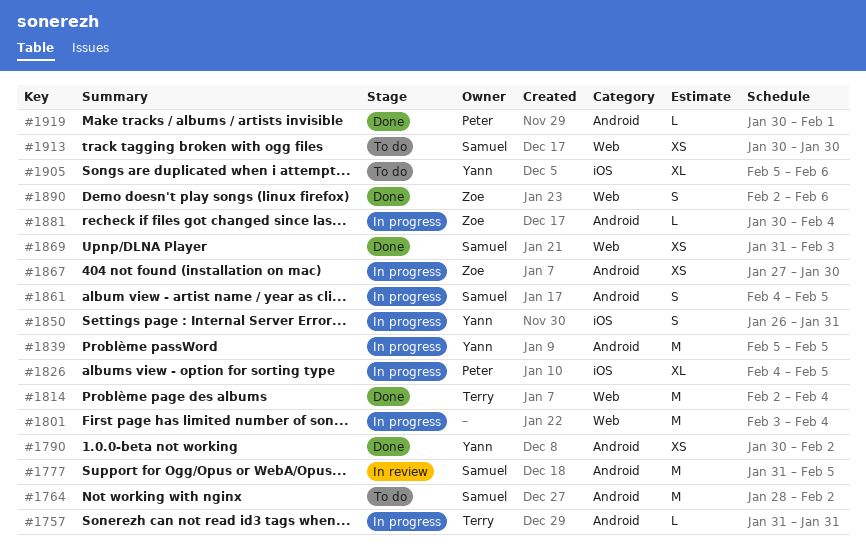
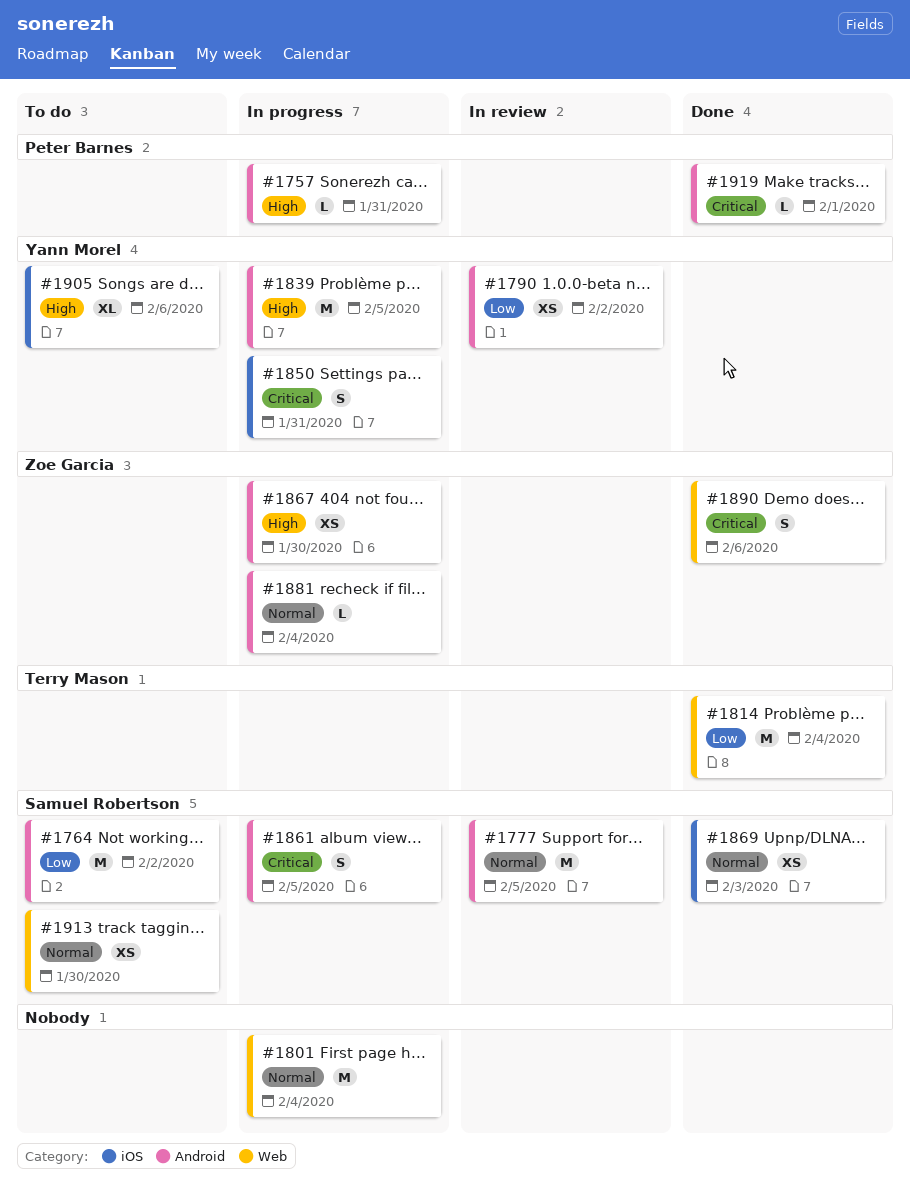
#1757, owner: Terry Mason -> Peter Barnes
#1790, status: Done -> In review
#1826: present -> none
#1869, label: Web -> iOS

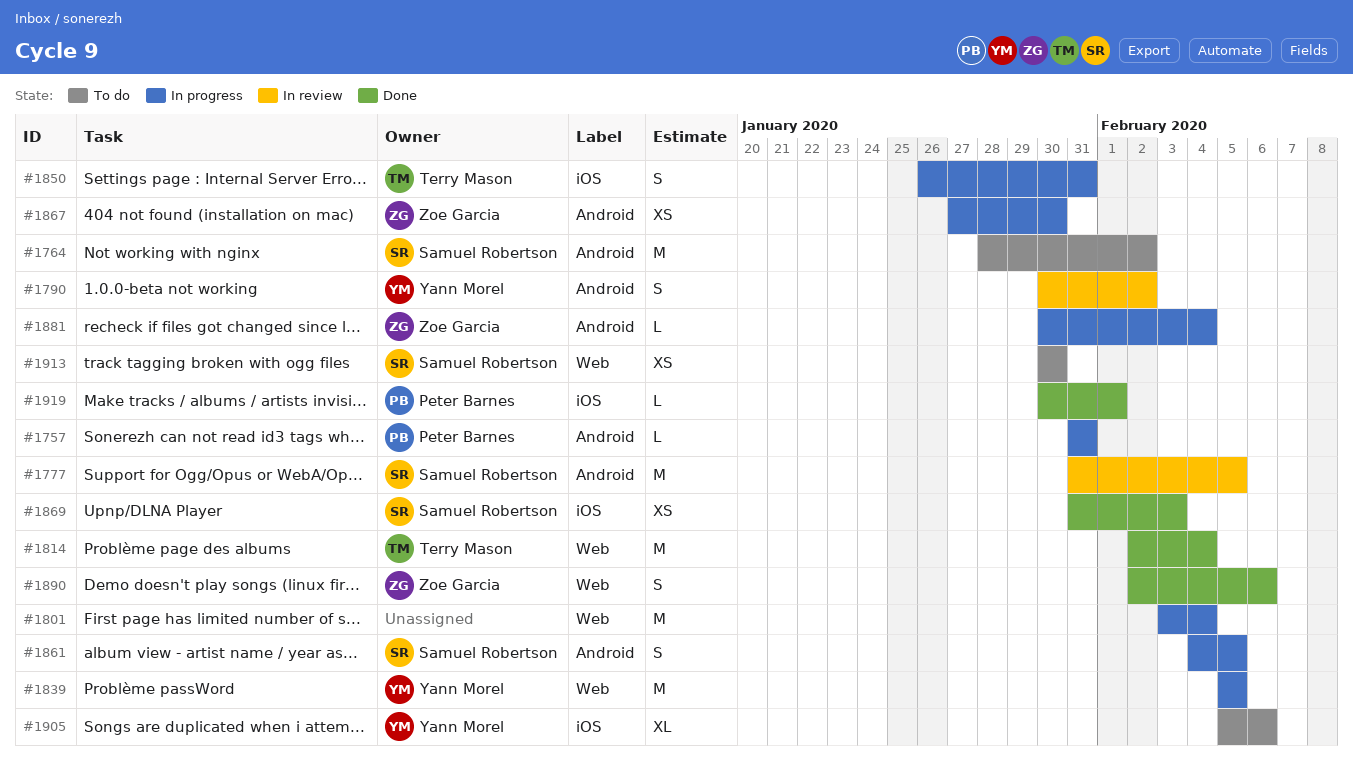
#1790, estimate: XS -> S
#1839, label: Android -> Web
#1850, owner: Yann Morel -> Terry Mason
#1919, label: Android -> iOS

